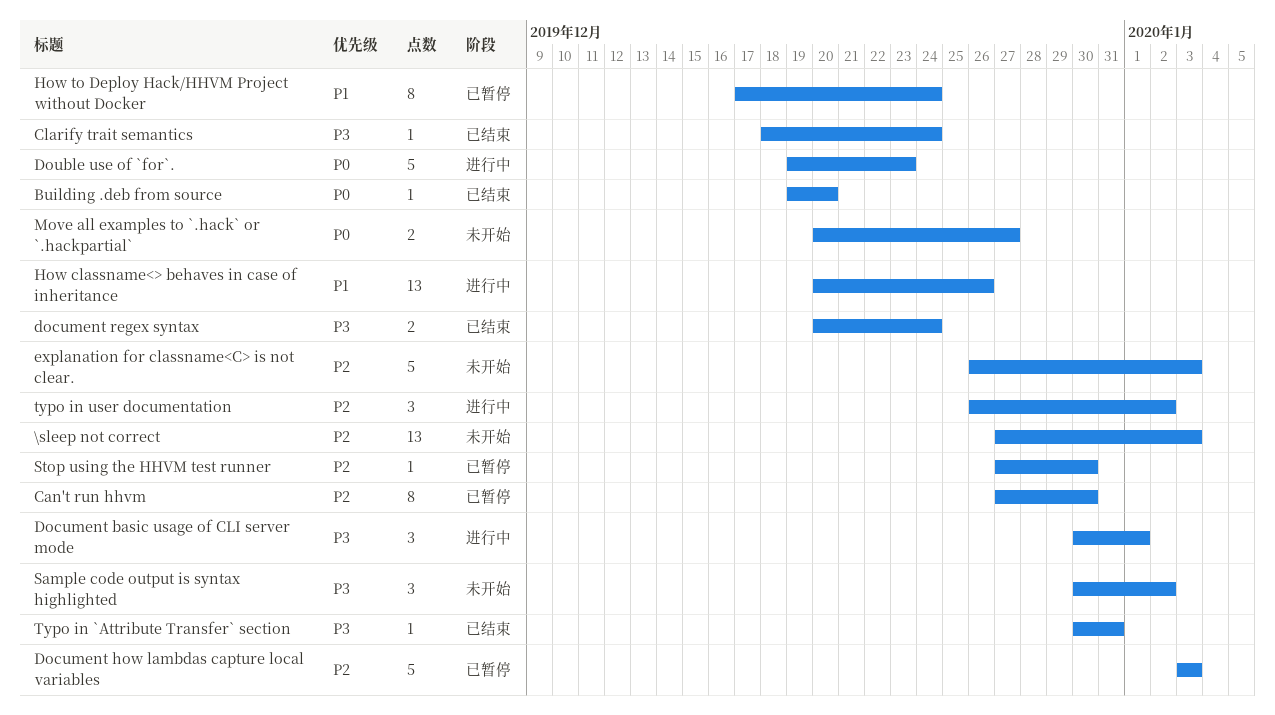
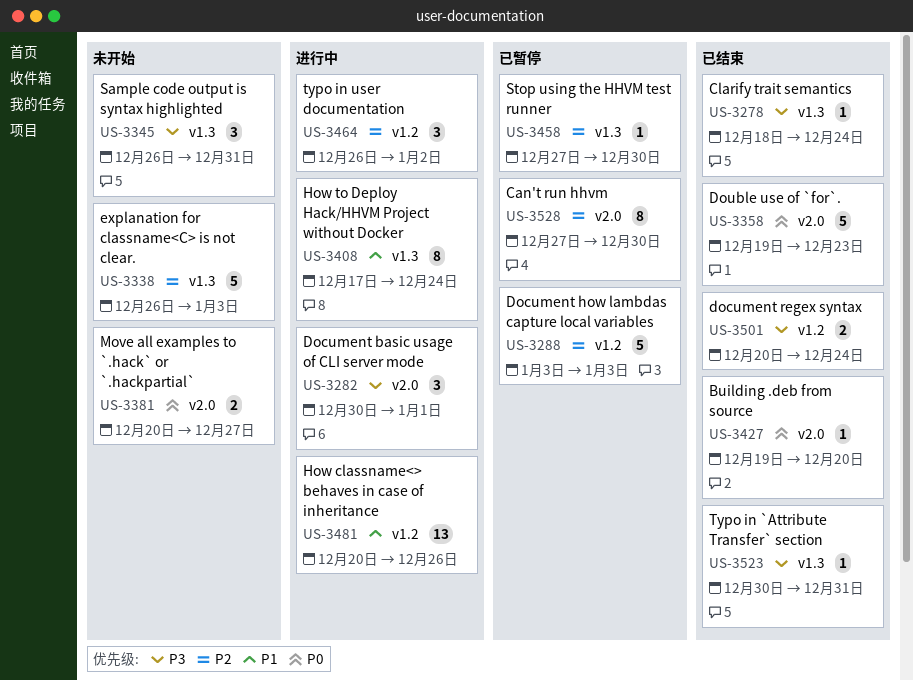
\sleep not correct: present -> none
Double use of `for`., status: 进行中 -> 已结束
How to Deploy Hack/HHVM Project without Docker, status: 已暂停 -> 进行中
Sample code output is syntax highlighted, start: Dec 30 -> Dec 26
Sample code output is syntax highlighted, due: Jan 2 -> Dec 31

